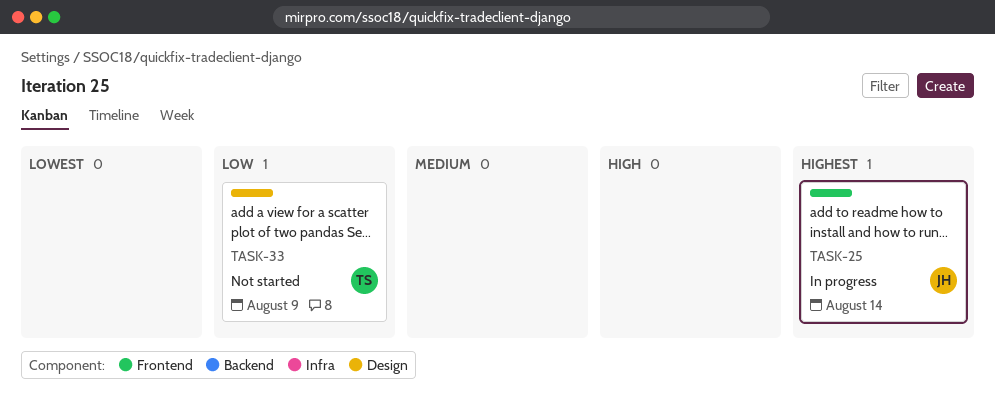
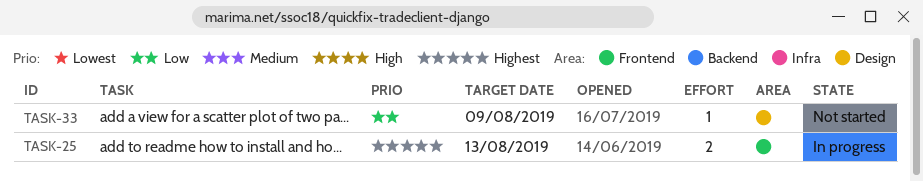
TASK-25, due: Aug 14 -> Aug 13

